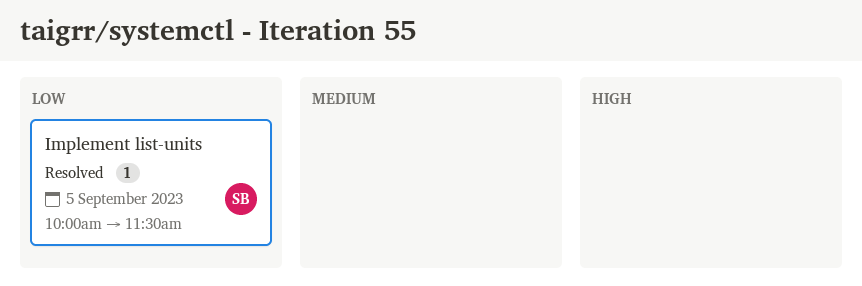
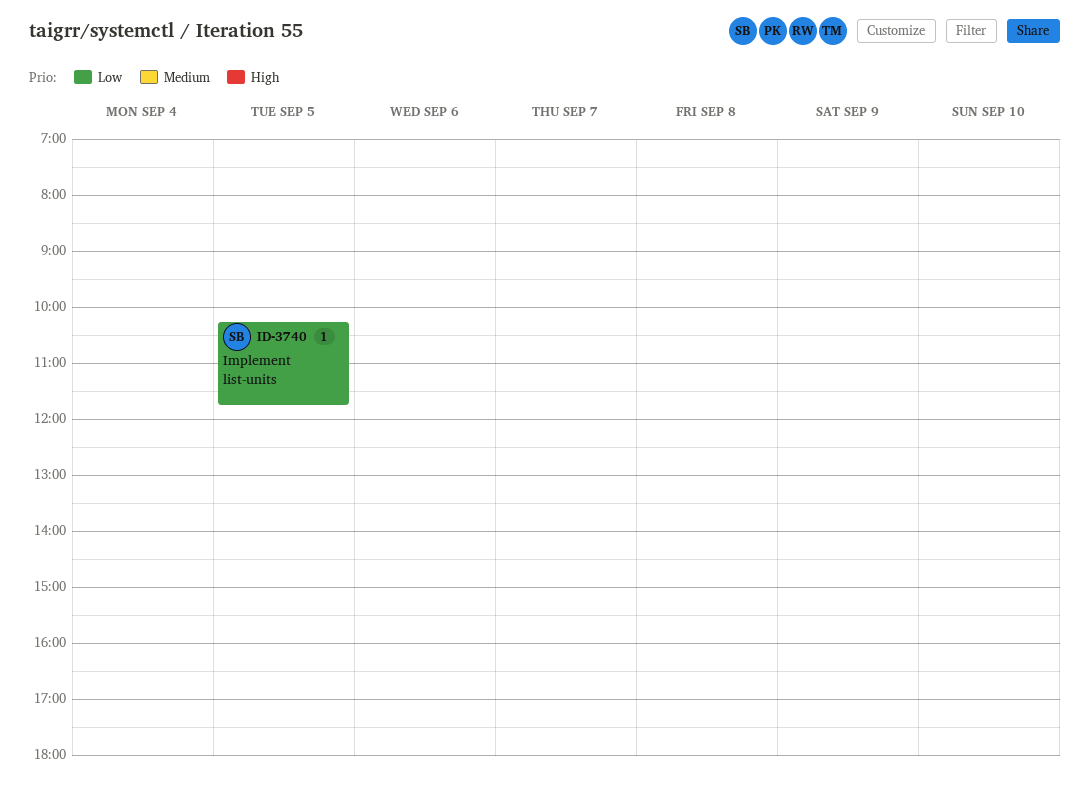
Implement list-units, begins: 10:00 -> 10:15
Implement list-units, ends: 11:30 -> 11:45

